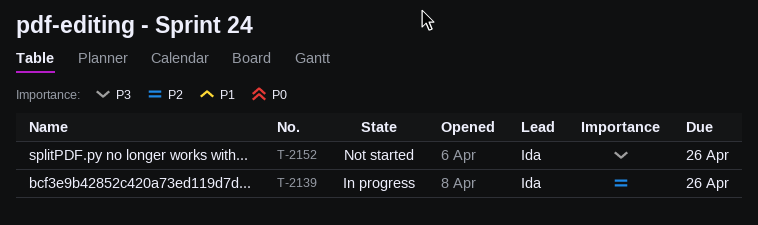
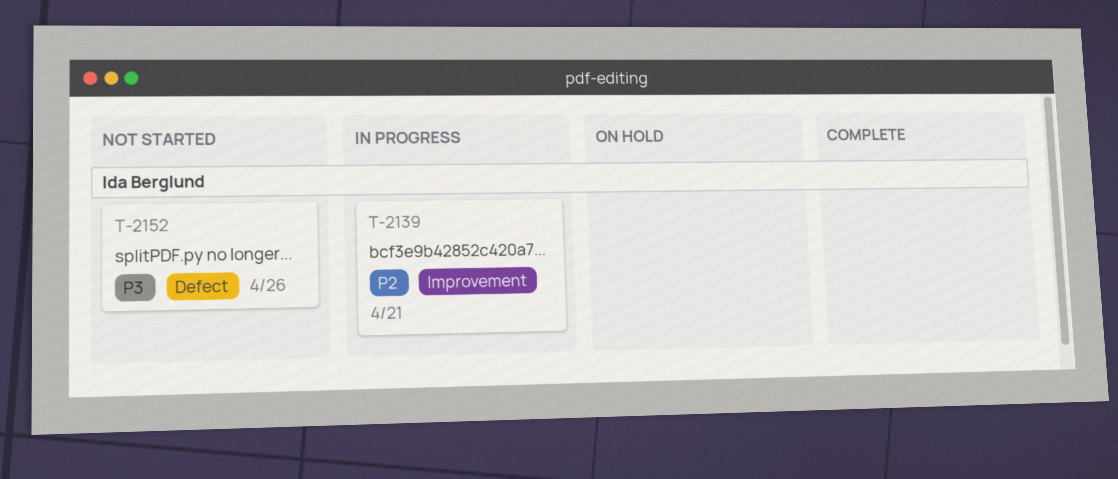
T-2139, due: Apr 26 -> Apr 21

